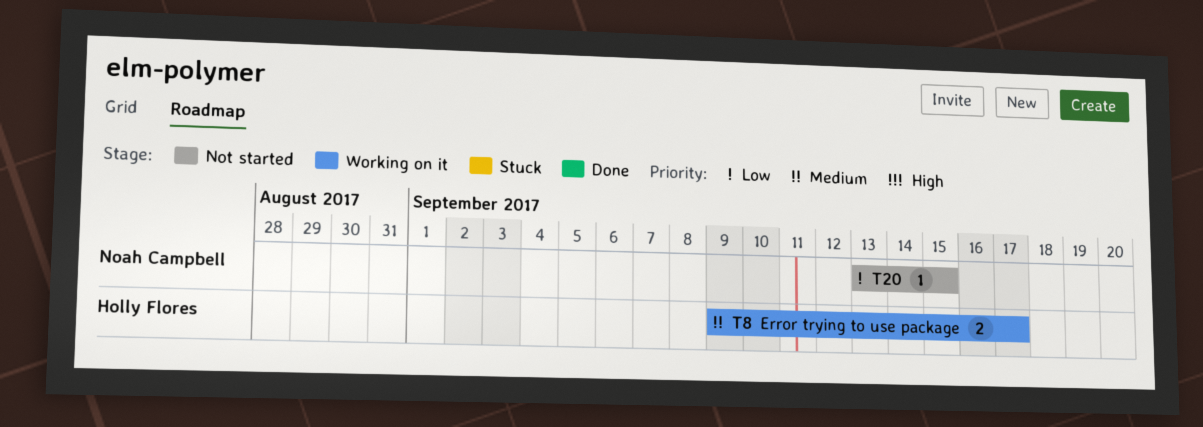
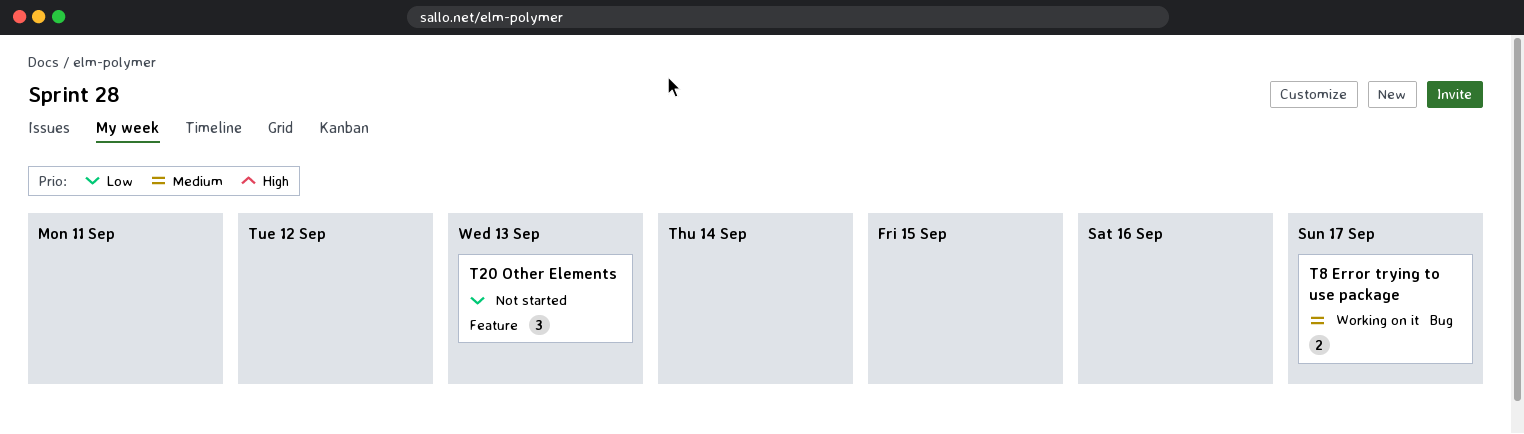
T20, estimate: 1 -> 3
T20, due: Sep 15 -> Sep 13

